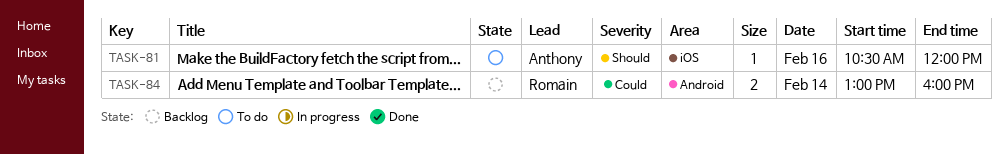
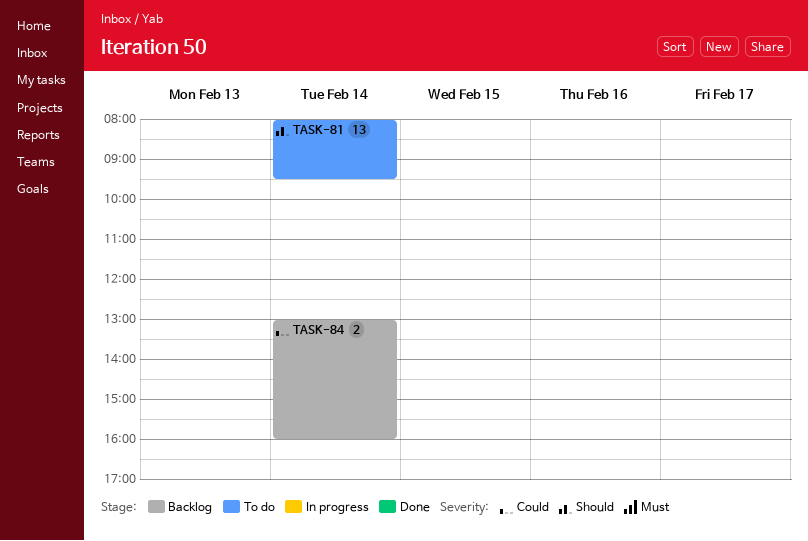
TASK-81, estimate: 1 -> 13
TASK-81, day: Feb 16 -> Feb 14
TASK-81, begins: 10:30 -> 08:00
TASK-81, ends: 12:00 -> 09:30

